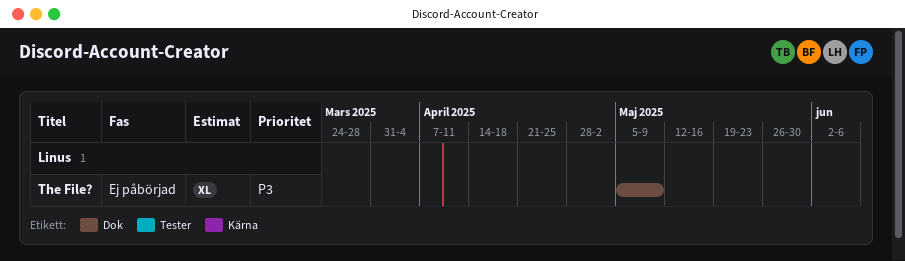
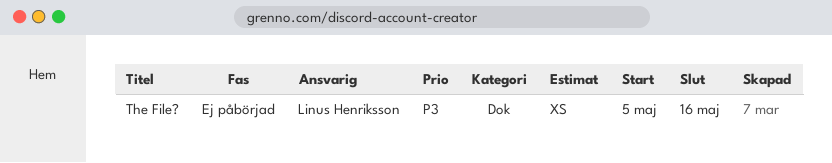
The File?, estimate: XL -> XS
The File?, due: May 9 -> May 16

